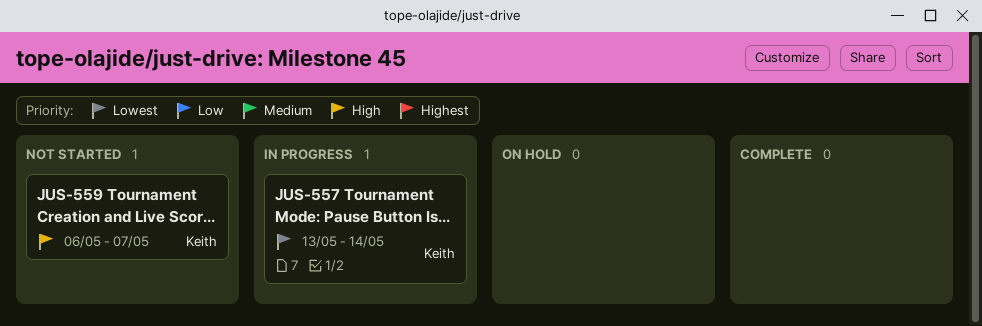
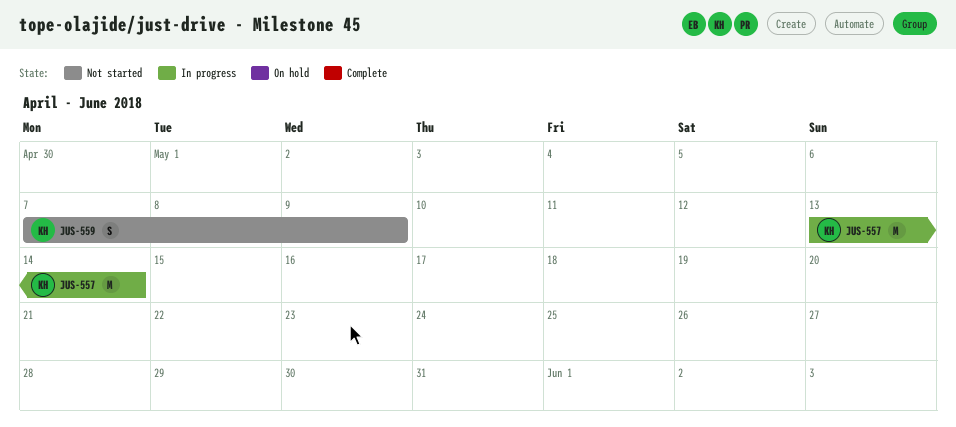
JUS-559, start: May 6 -> May 7
JUS-559, due: May 7 -> May 9

